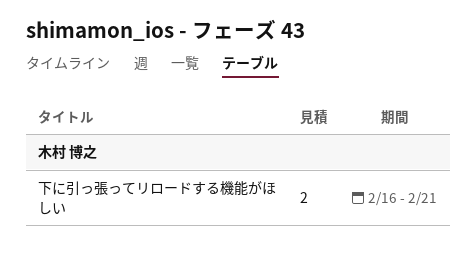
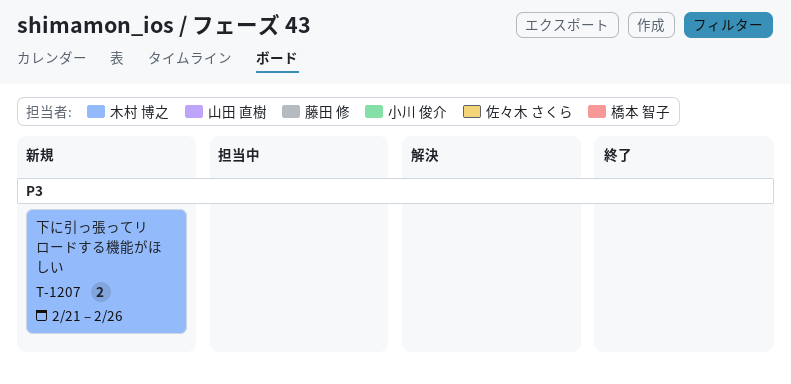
下に引っ張ってリロードする機能がほしい, start: Feb 16 -> Feb 21
下に引っ張ってリロードする機能がほしい, due: Feb 21 -> Feb 26

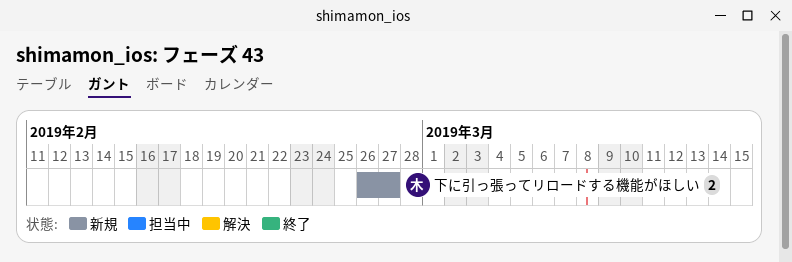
下に引っ張ってリロードする機能がほしい, start: Feb 21 -> Feb 26
下に引っ張ってリロードする機能がほしい, due: Feb 26 -> Feb 27

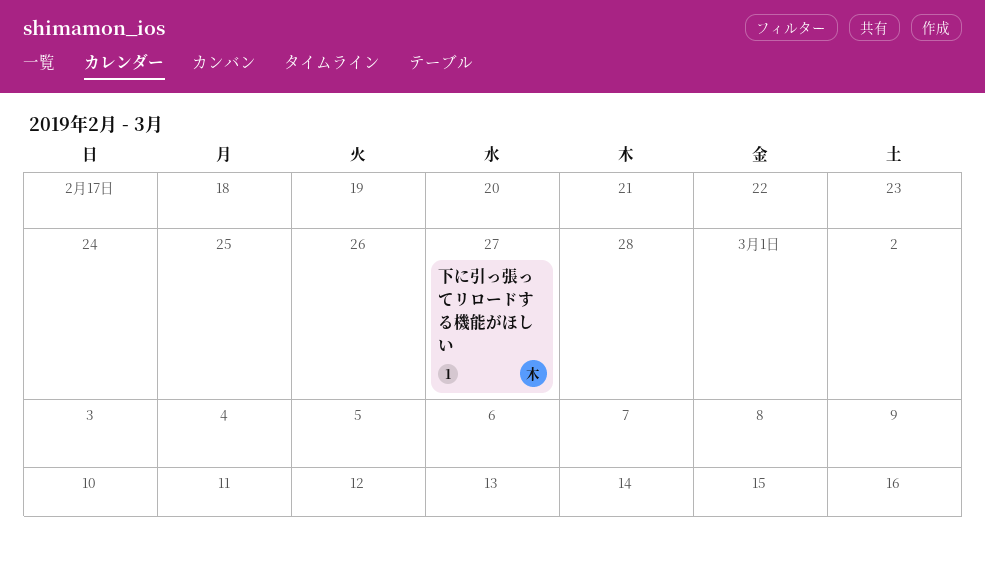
下に引っ張ってリロードする機能がほしい, estimate: 2 -> 1

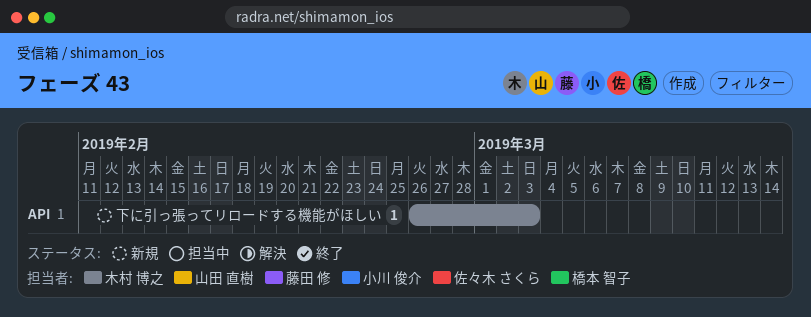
下に引っ張ってリロードする機能がほしい, due: Feb 27 -> Mar 3

